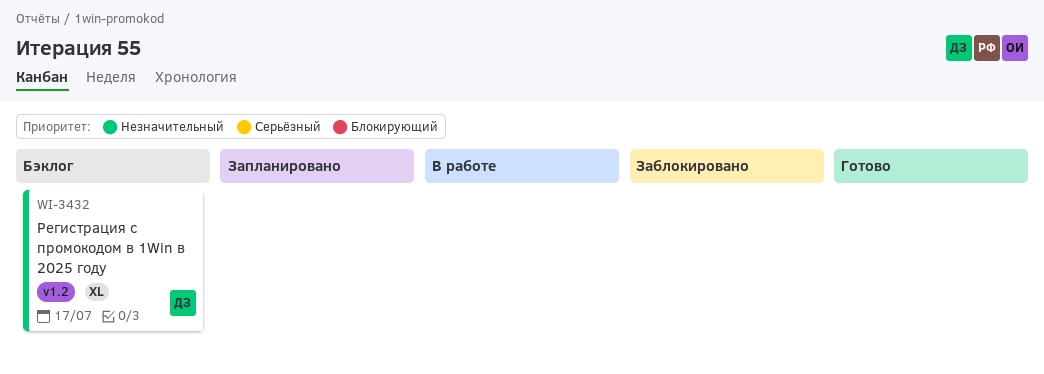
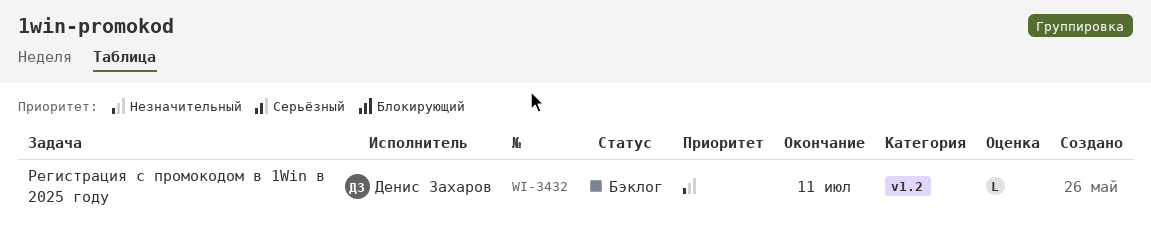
WI-3432, estimate: XL -> L
WI-3432, due: Jul 17 -> Jul 11

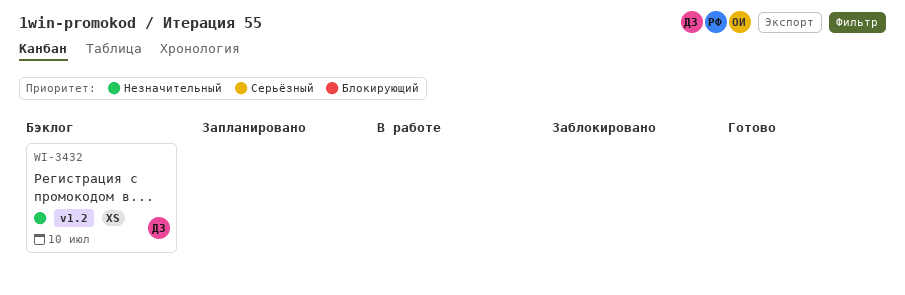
WI-3432, estimate: L -> XS
WI-3432, due: Jul 11 -> Jul 10

